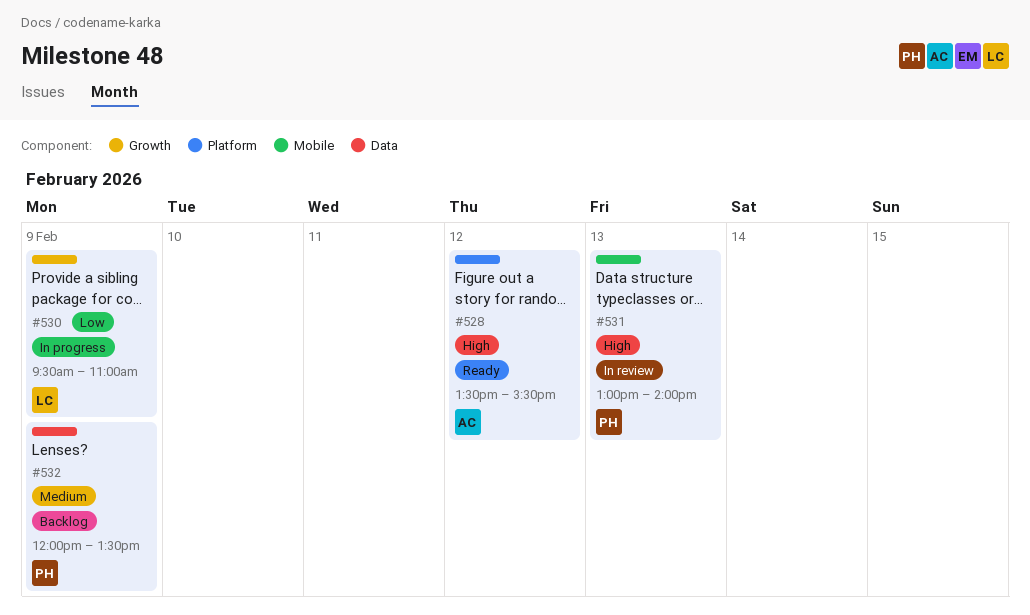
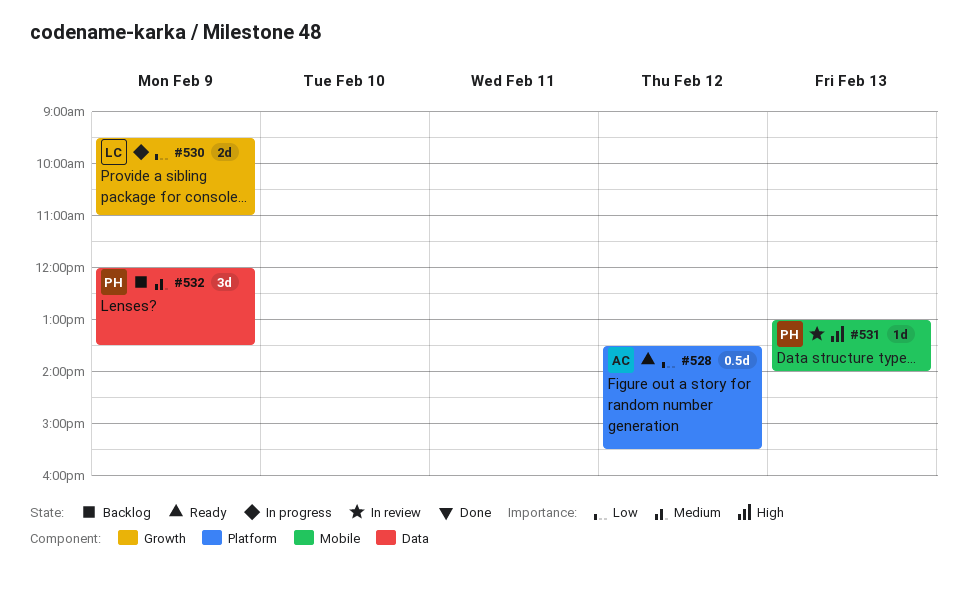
#528, priority: High -> Low

